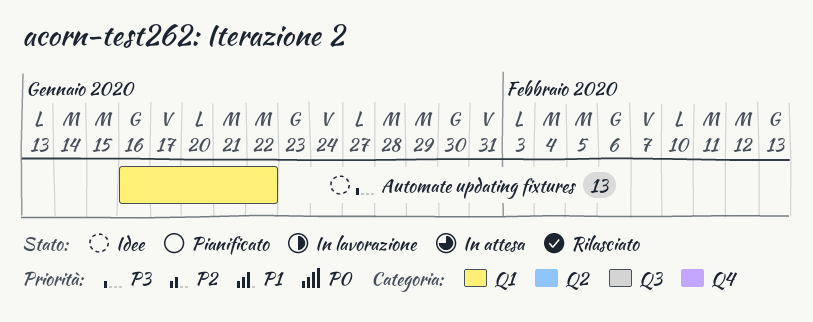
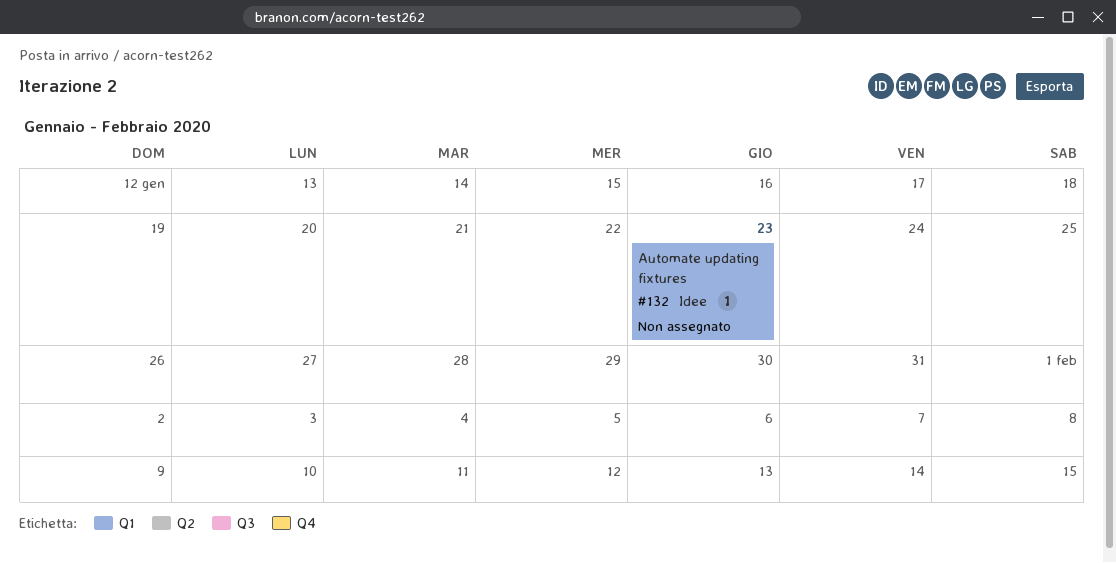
Automate updating fixtures, estimate: 13 -> 1
Automate updating fixtures, due: Jan 22 -> Jan 23

